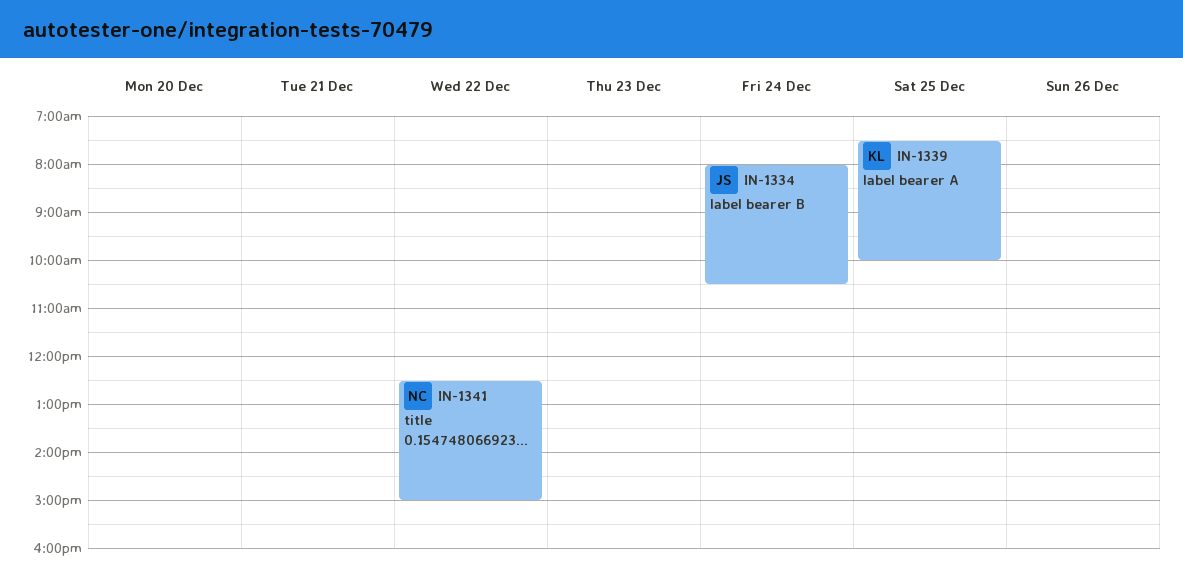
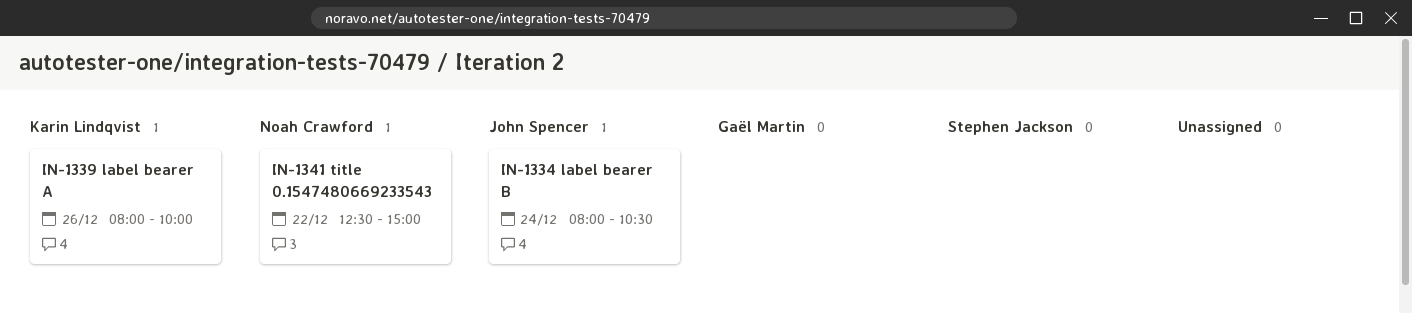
IN-1339, day: Dec 25 -> Dec 26
IN-1339, begins: 07:30 -> 08:00

